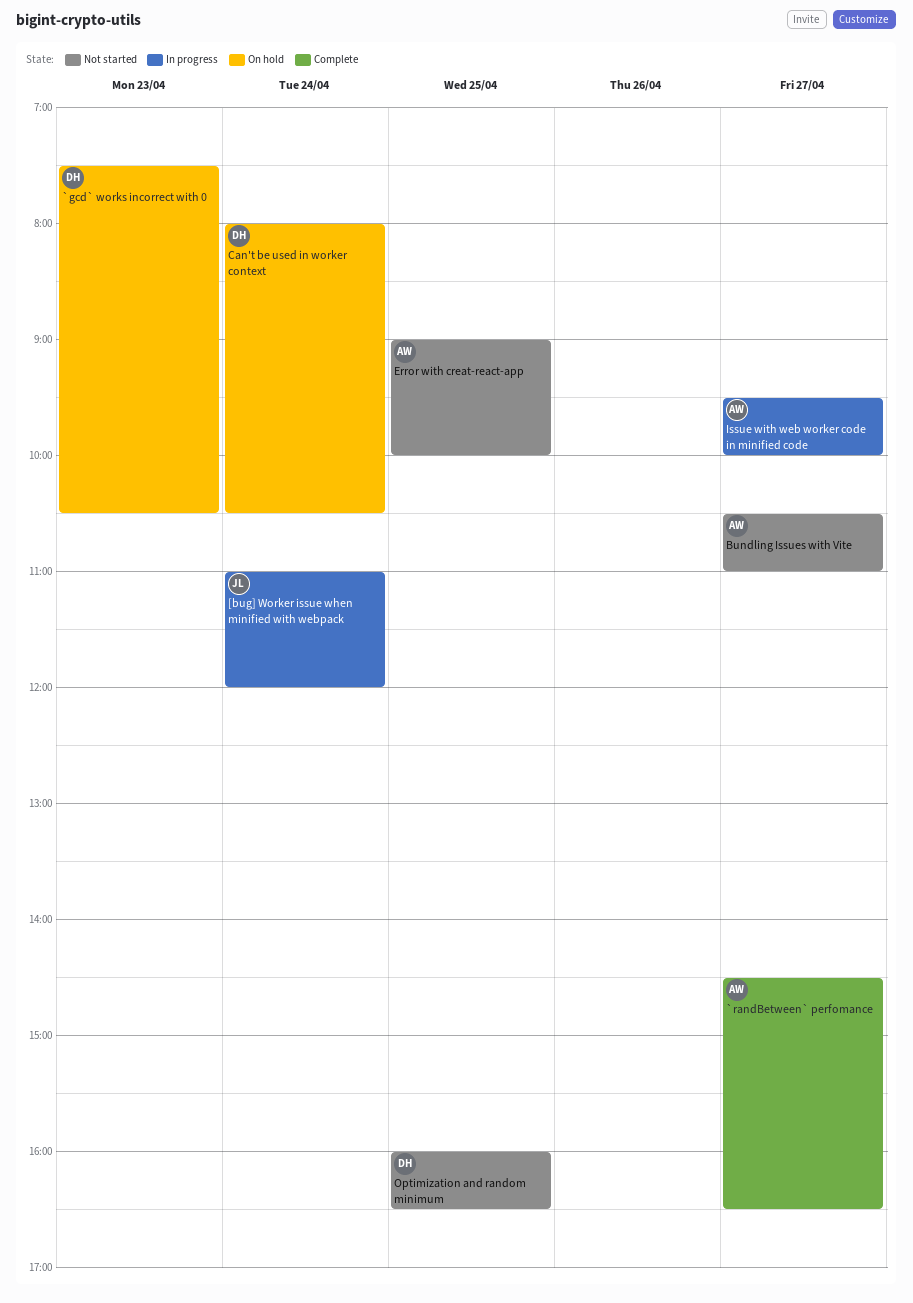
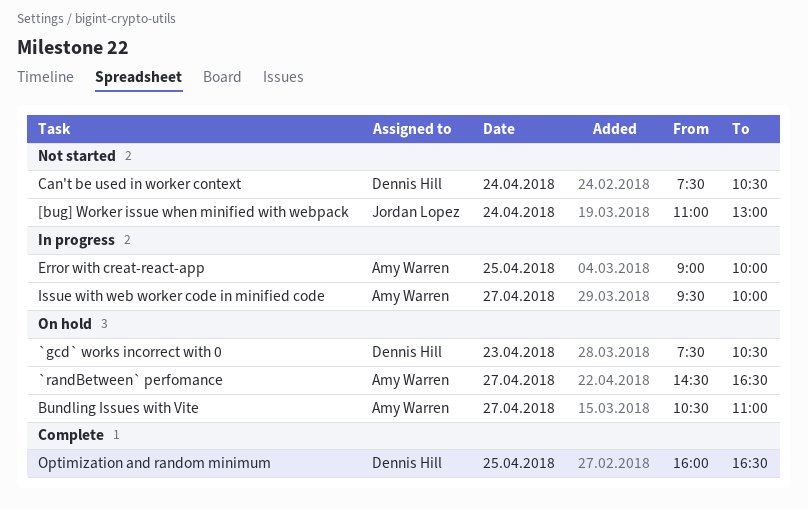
[bug] Worker issue when minified with webpack, status: In progress -> Not started
[bug] Worker issue when minified with webpack, ends: 12:00 -> 13:00
`randBetween` perfomance, status: Complete -> On hold
Bundling Issues with Vite, status: Not started -> On hold
Can't be used in worker context, status: On hold -> Not started
Can't be used in worker context, begins: 08:00 -> 07:30
Error with creat-react-app, status: Not started -> In progress
Optimization and random minimum, status: Not started -> Complete

